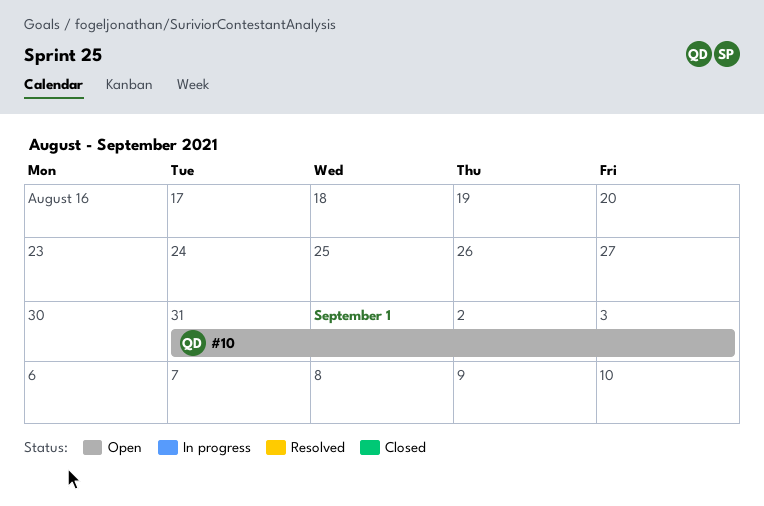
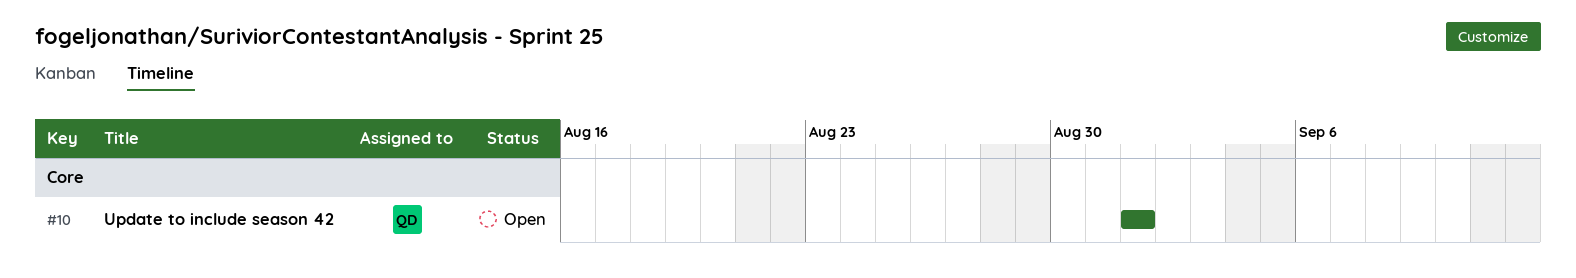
#10, start: Aug 31 -> Sep 1
#10, due: Sep 3 -> Sep 1

